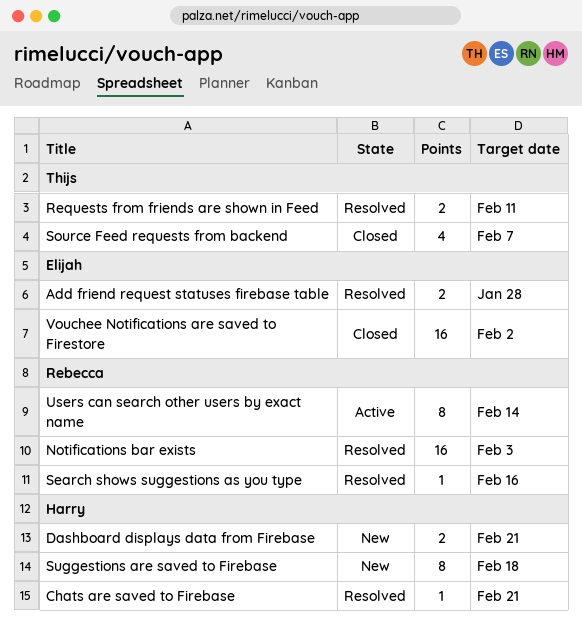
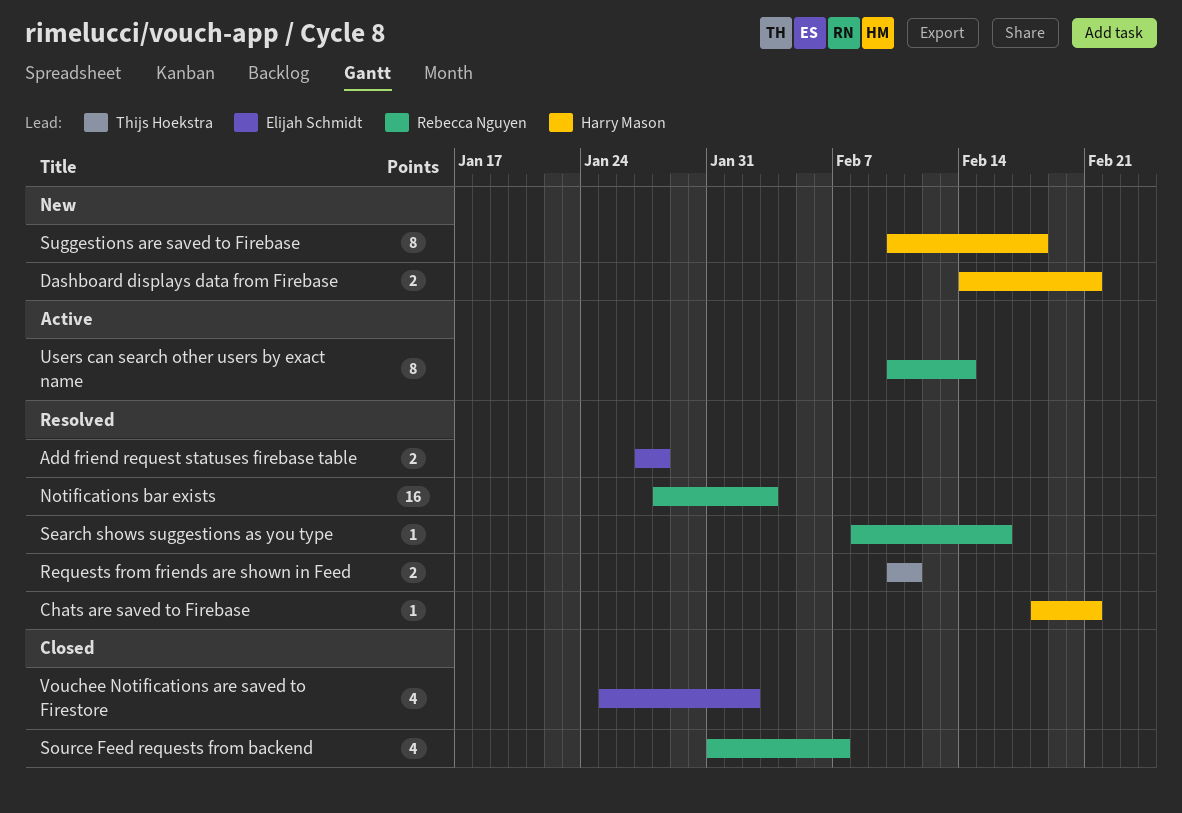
Source Feed requests from backend, owner: Thijs Hoekstra -> Rebecca Nguyen
Vouchee Notifications are saved to Firestore, estimate: 16 -> 4

